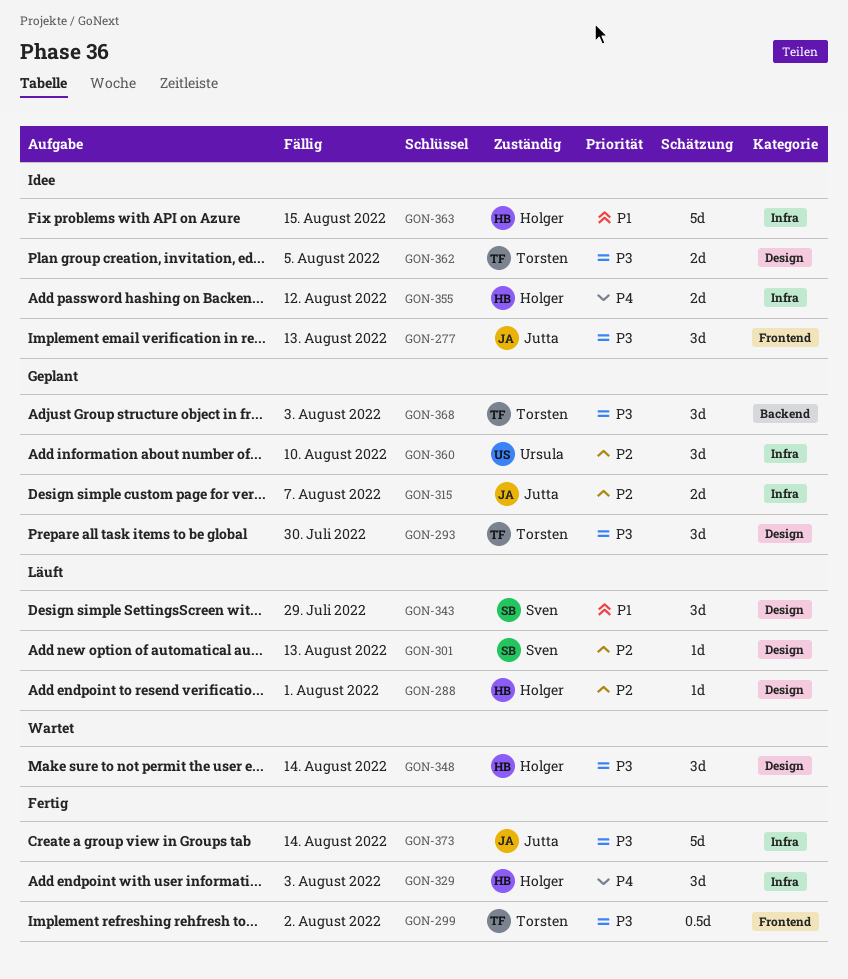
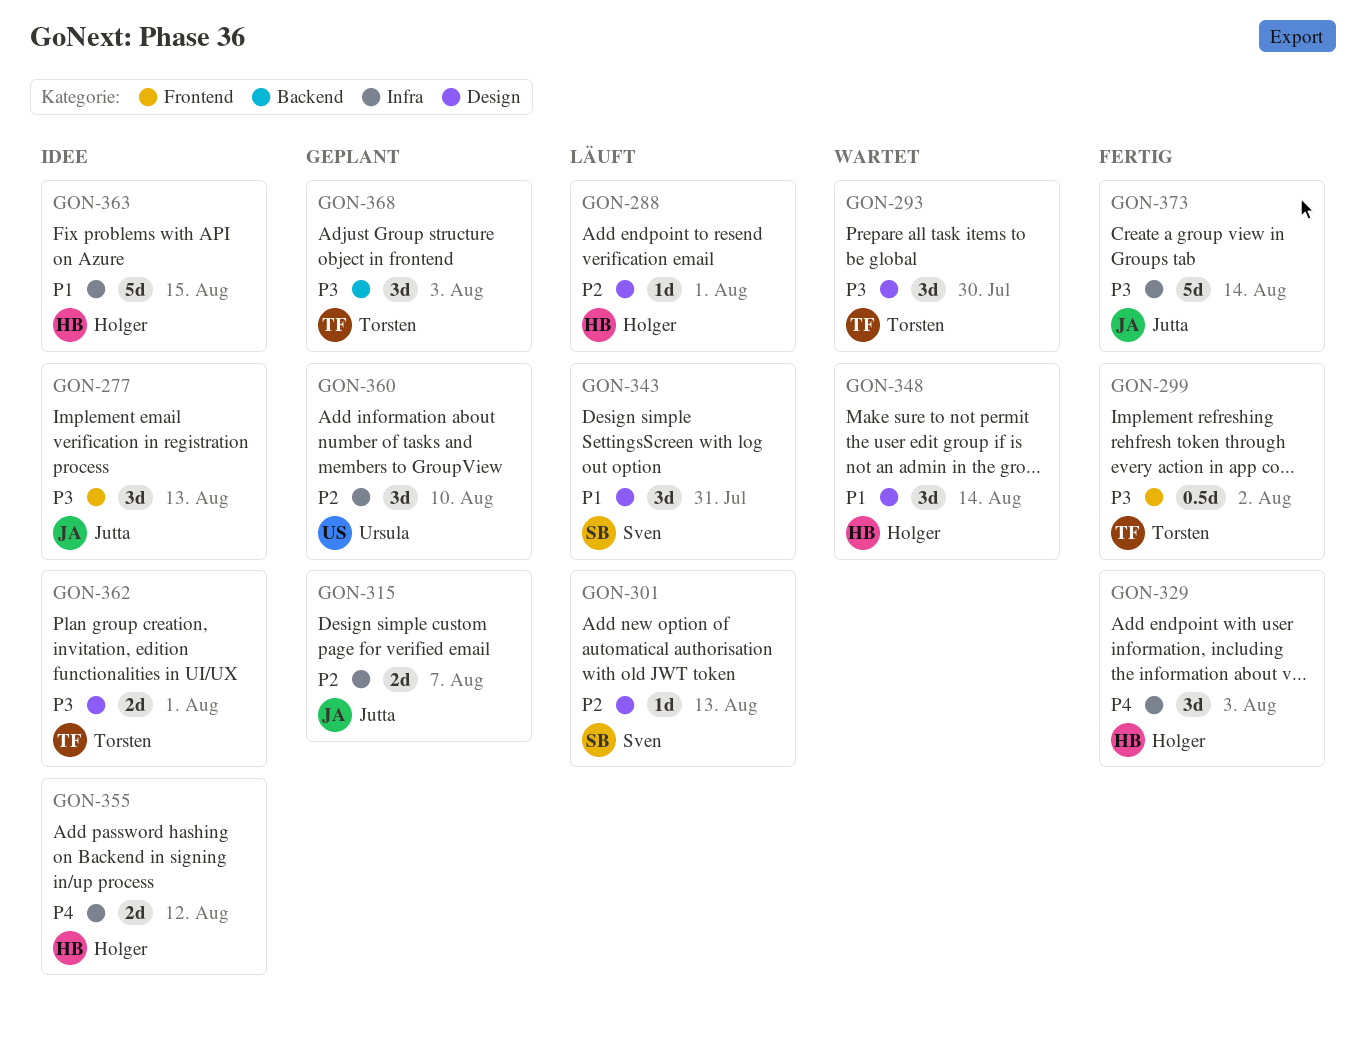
GON-293, status: Geplant -> Wartet
GON-343, due: Jul 29 -> Jul 31
GON-348, priority: P3 -> P1
GON-362, due: Aug 5 -> Aug 1

